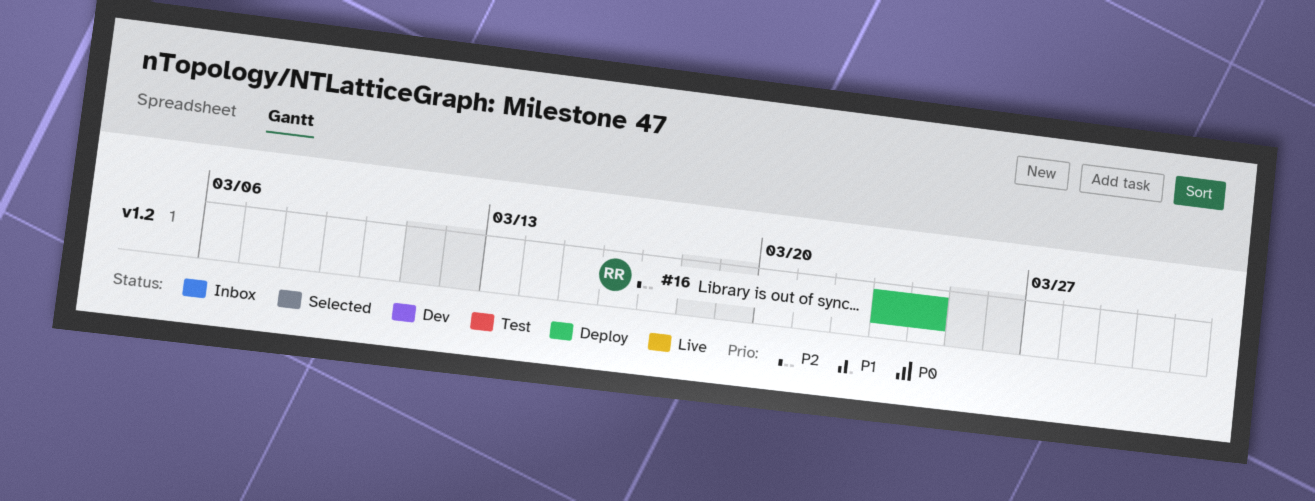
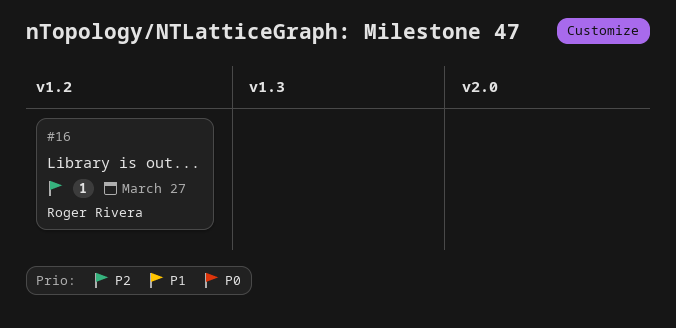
#16, due: Mar 24 -> Mar 27

